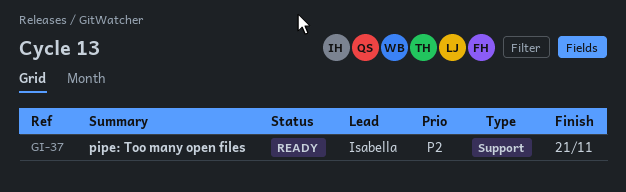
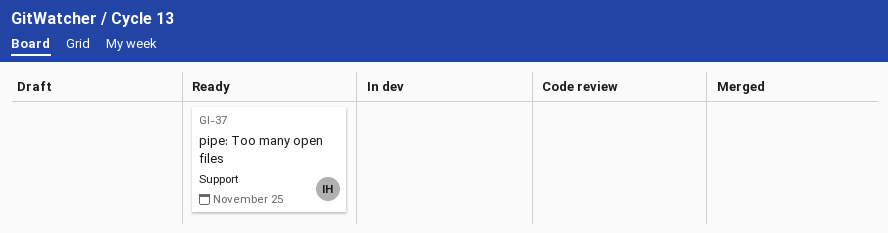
GI-37, due: Nov 21 -> Nov 25

